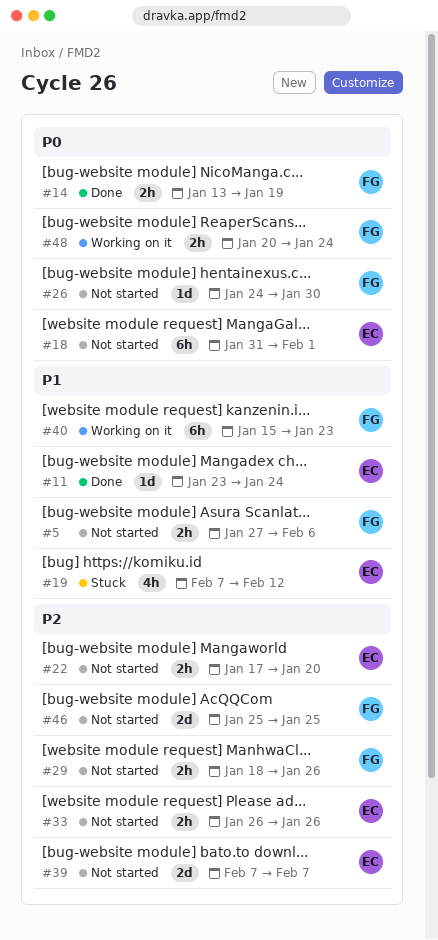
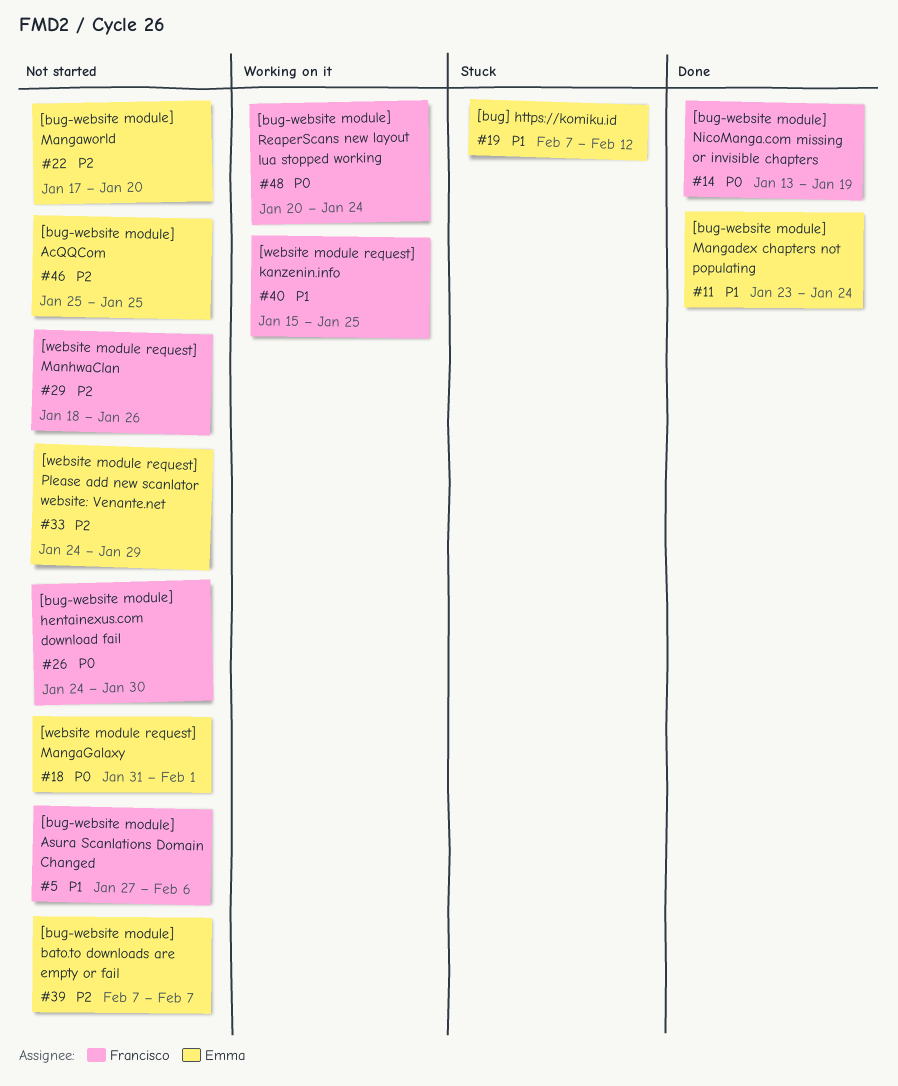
#33, start: Jan 26 -> Jan 24
#33, due: Jan 26 -> Jan 29
#40, due: Jan 23 -> Jan 25
#46, owner: Francisco -> Emma

